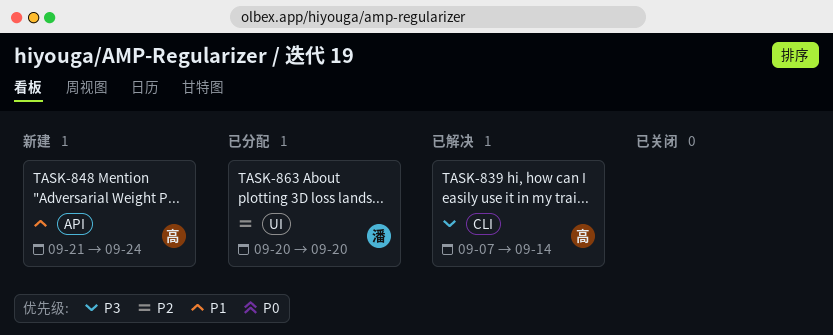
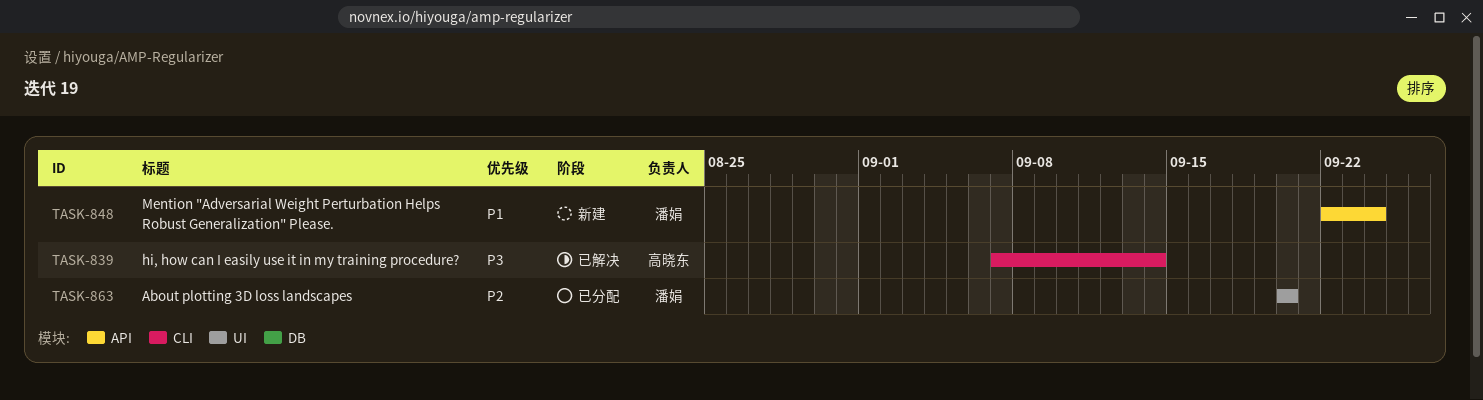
TASK-848, owner: 高晓东 -> 潘娟
TASK-848, start: Sep 21 -> Sep 22

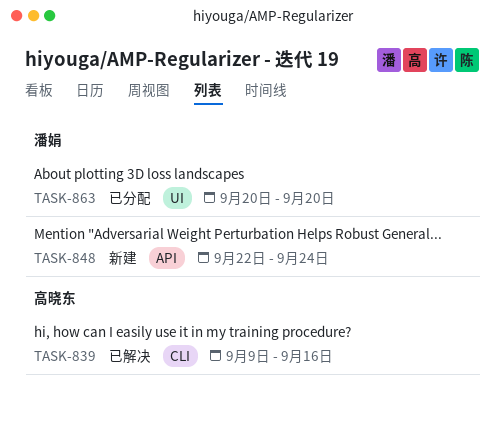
TASK-839, start: Sep 7 -> Sep 9
TASK-839, due: Sep 14 -> Sep 16

